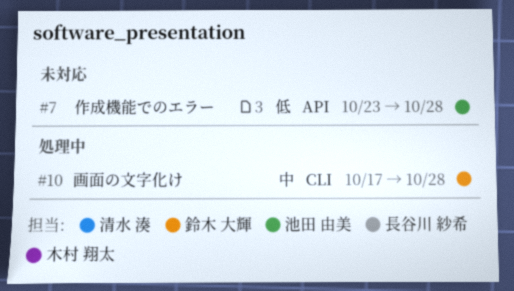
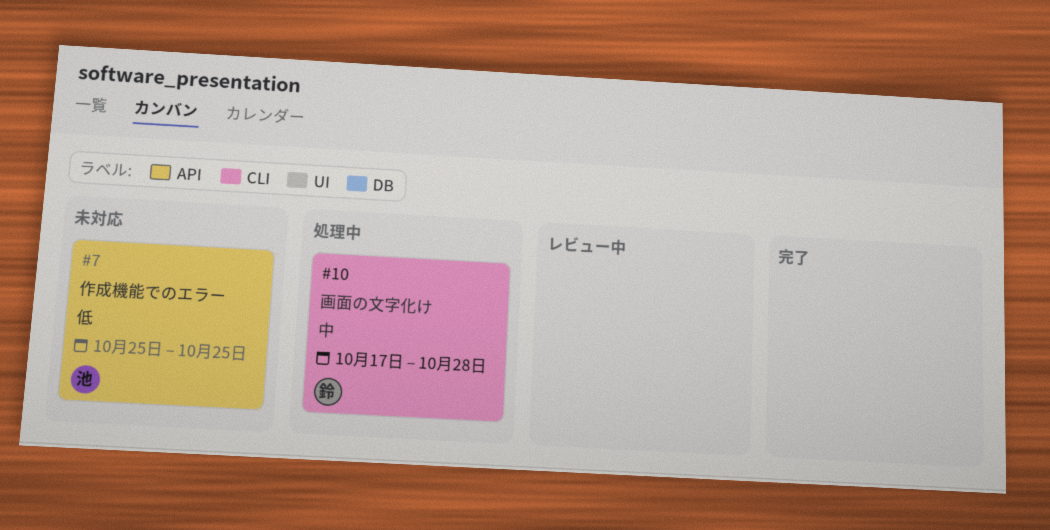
#7, start: Oct 23 -> Oct 25
#7, due: Oct 28 -> Oct 25

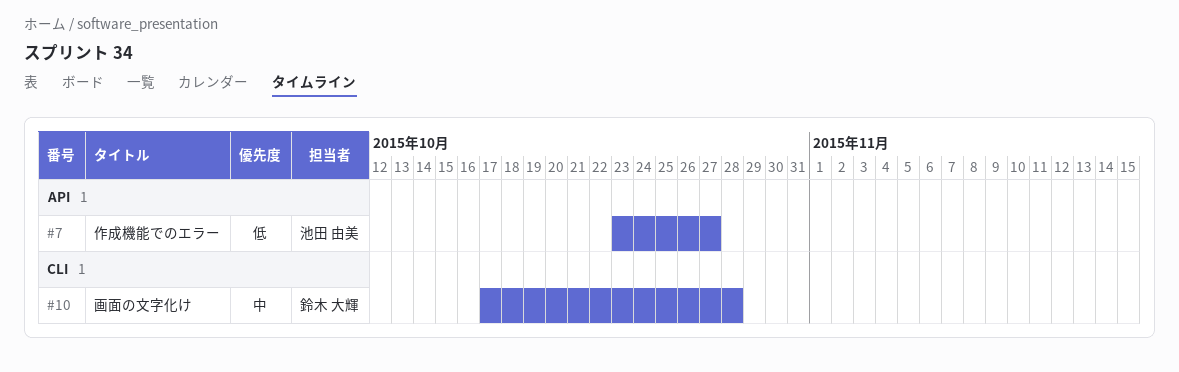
#7, start: Oct 25 -> Oct 23
#7, due: Oct 25 -> Oct 27

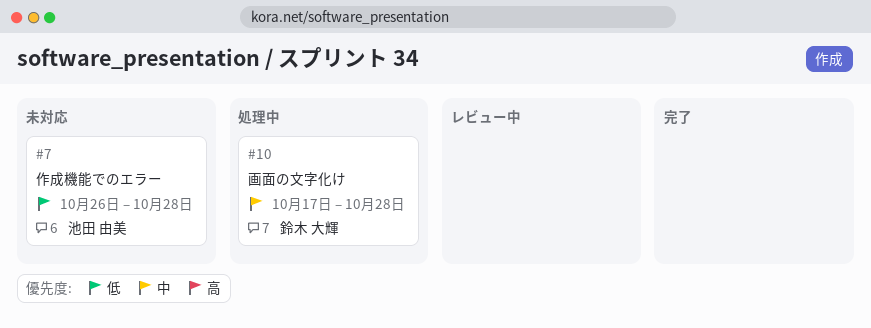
#7, start: Oct 23 -> Oct 26
#7, due: Oct 27 -> Oct 28

